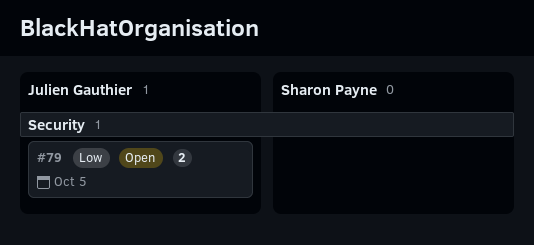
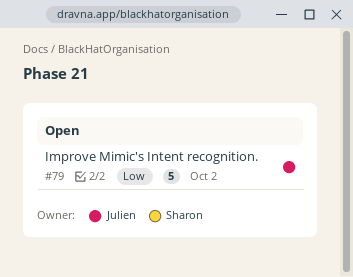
#79, estimate: 2 -> 5
#79, due: Oct 5 -> Oct 2

